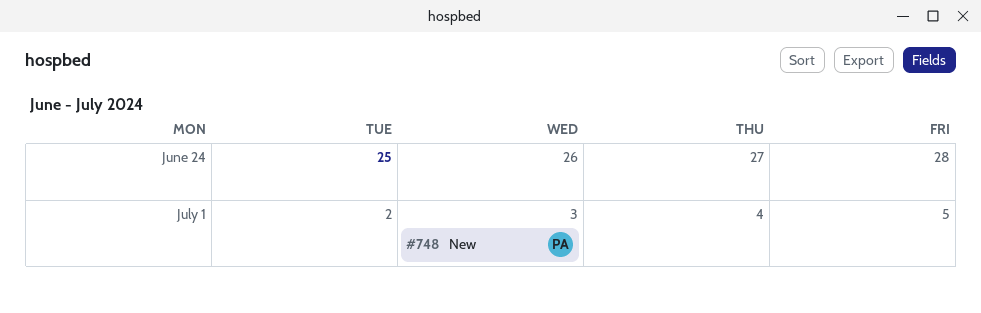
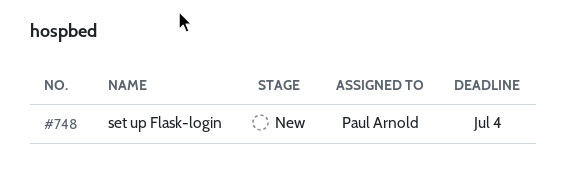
#748, due: Jul 3 -> Jul 4

